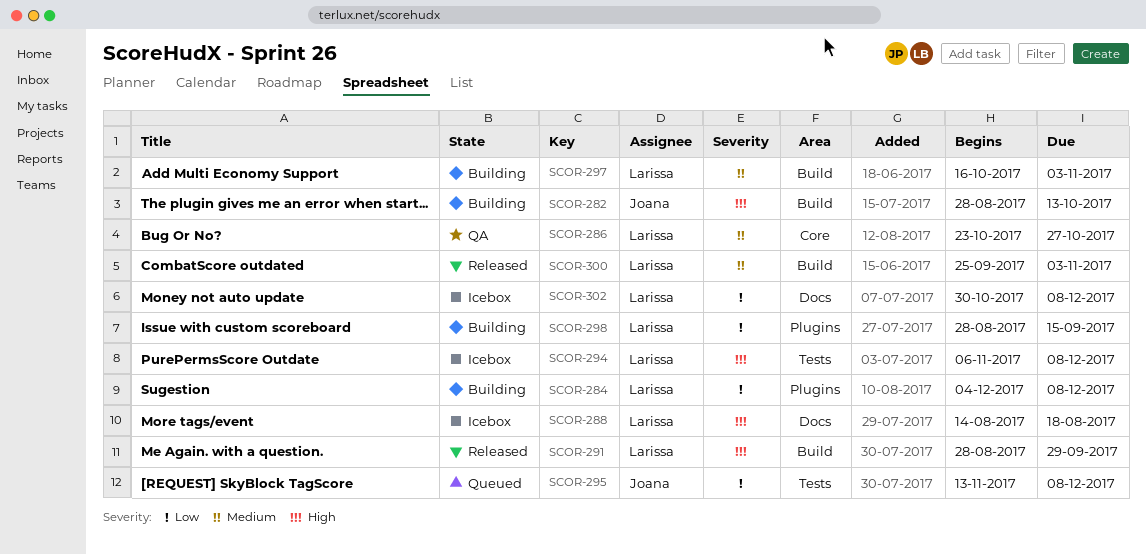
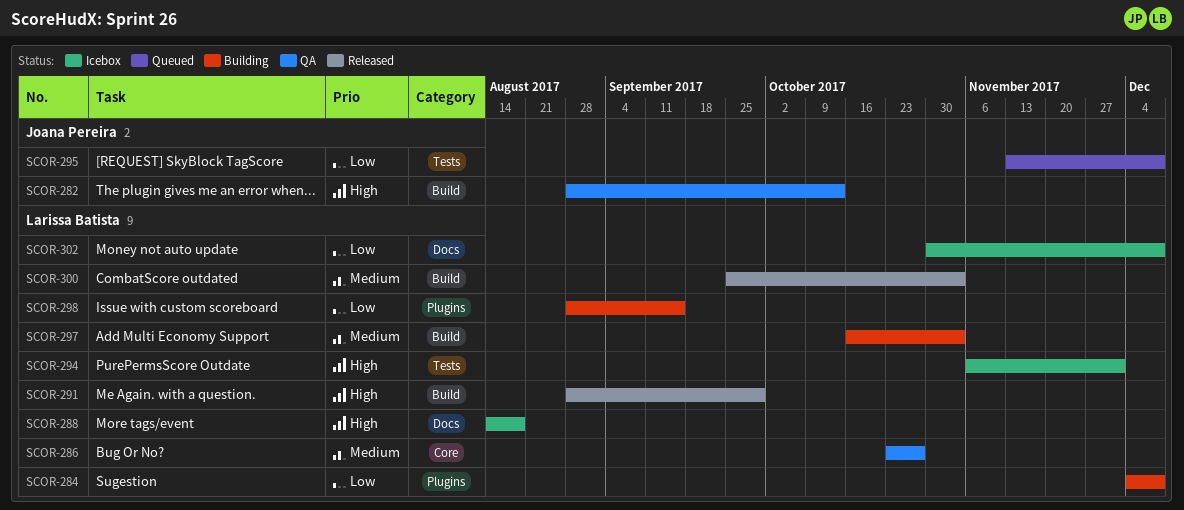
SCOR-282, status: Building -> QA
SCOR-294, due: Dec 8 -> Dec 1

